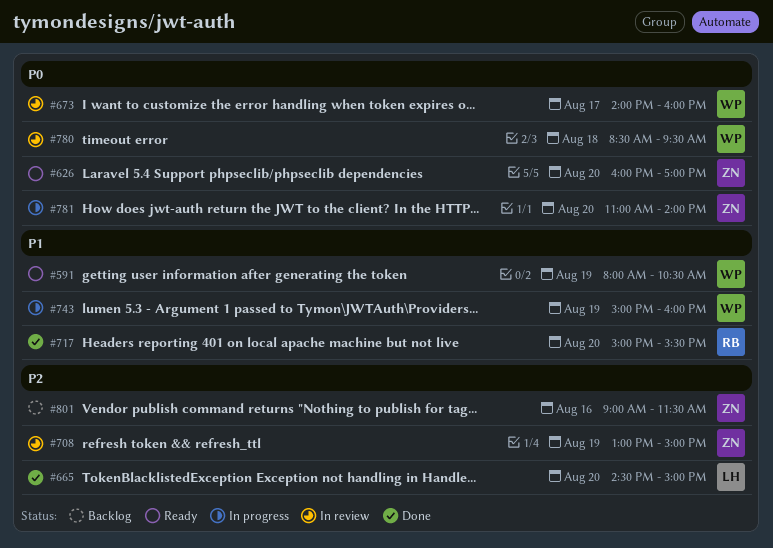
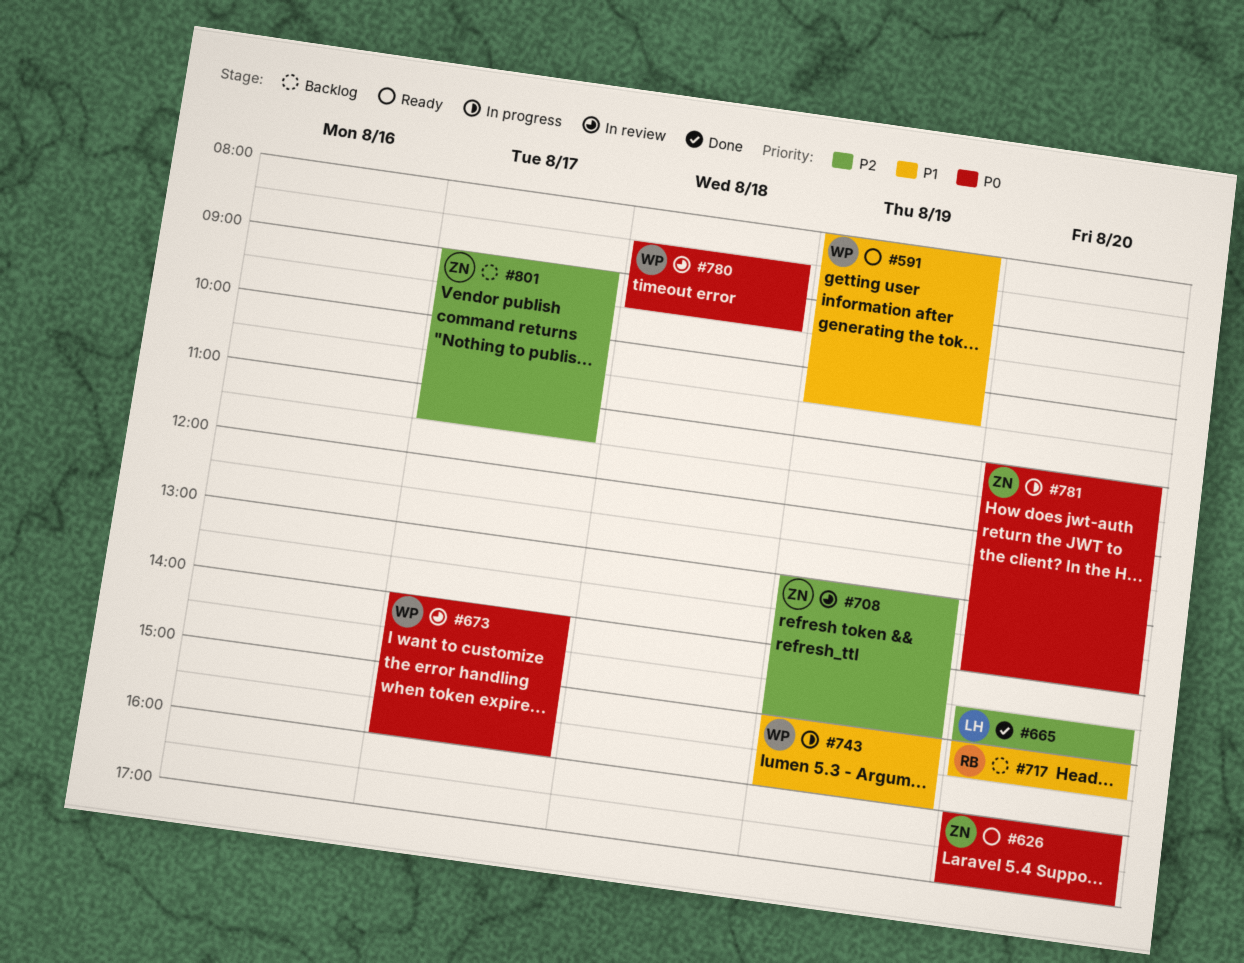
#717, status: Done -> Backlog
#801, day: Aug 16 -> Aug 17

